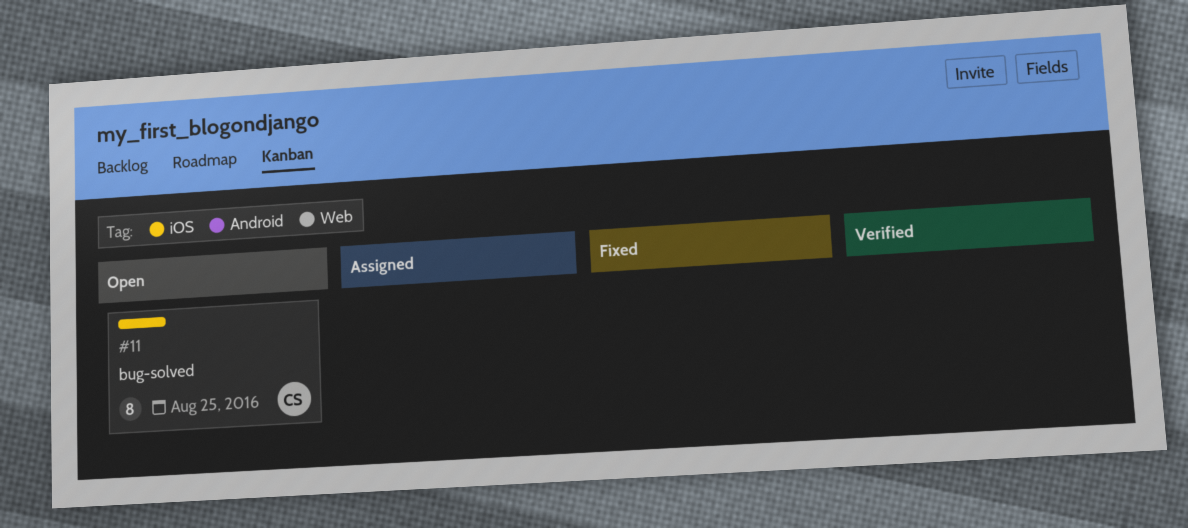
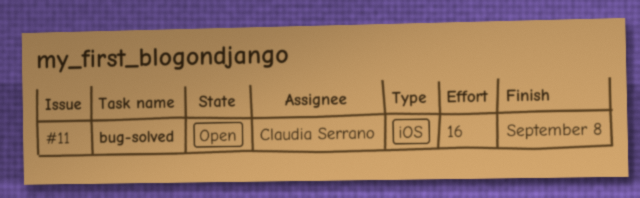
#11, estimate: 8 -> 16
#11, due: Aug 25 -> Sep 8

